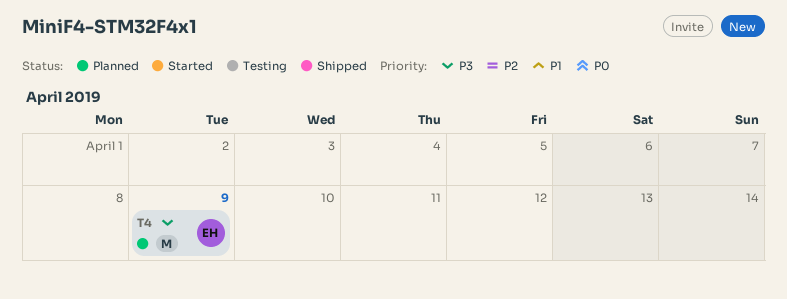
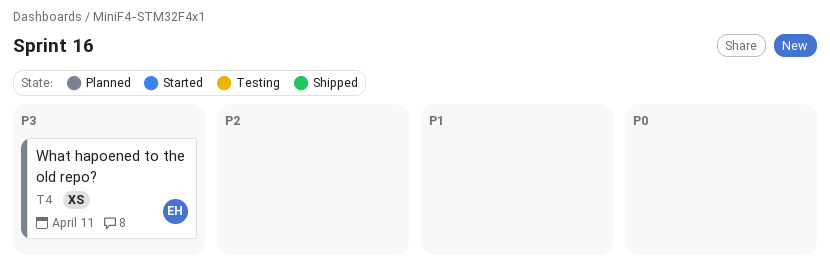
T4, estimate: M -> XS
T4, due: Apr 9 -> Apr 11

